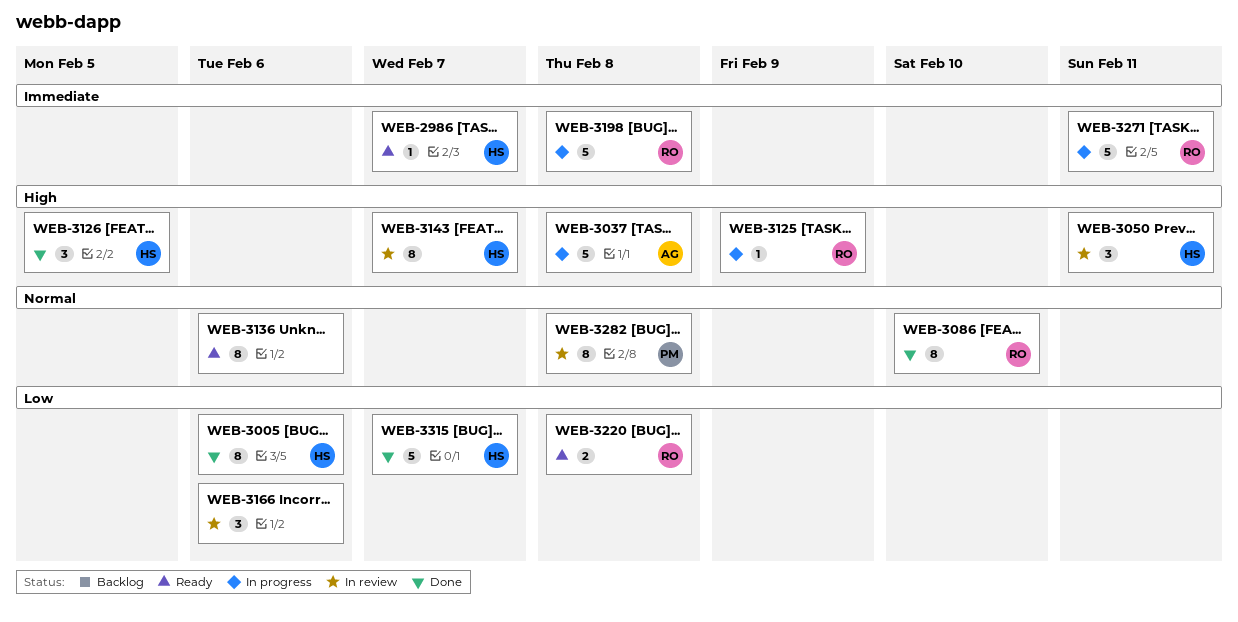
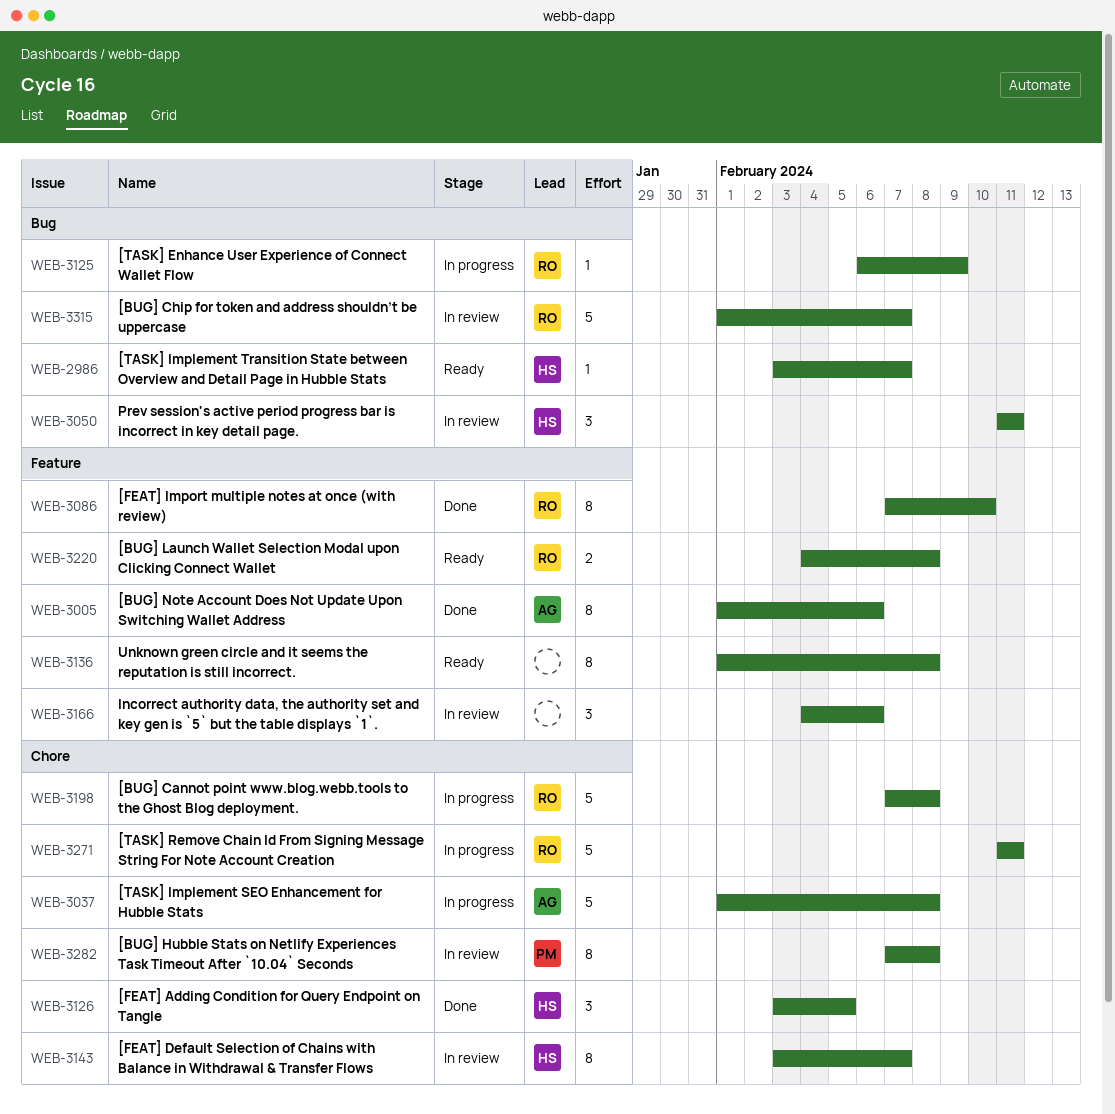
WEB-3005, owner: HS -> AG
WEB-3136, due: Feb 6 -> Feb 8
WEB-3315, status: Done -> In review
WEB-3315, owner: HS -> RO

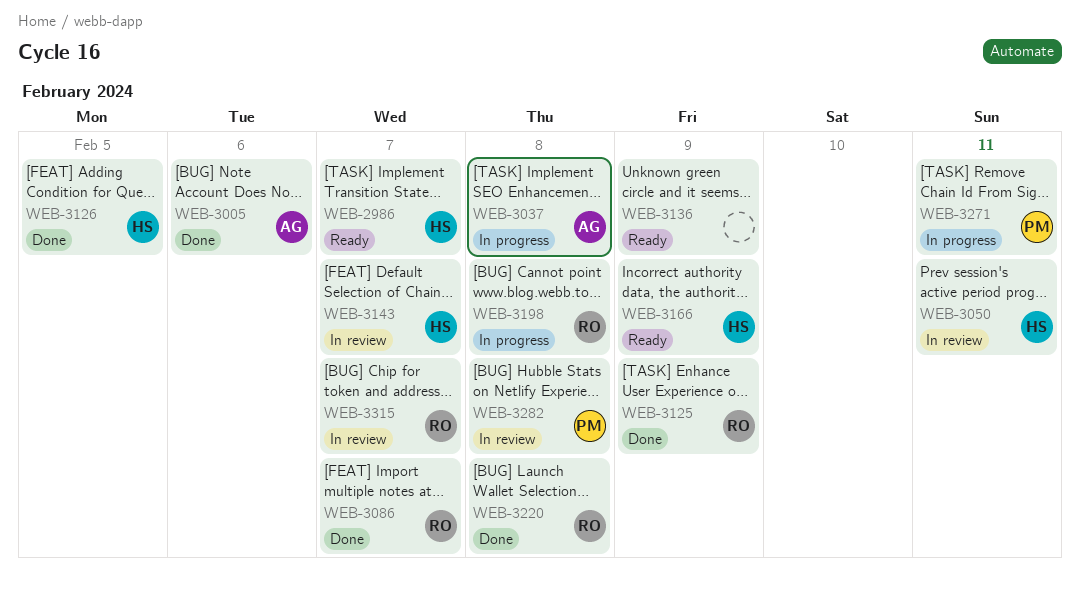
WEB-3086, due: Feb 10 -> Feb 7
WEB-3125, status: In progress -> Done
WEB-3136, due: Feb 8 -> Feb 9
WEB-3166, status: In review -> Ready
WEB-3166, owner: none -> HS
WEB-3166, due: Feb 6 -> Feb 9
WEB-3220, status: Ready -> Done
WEB-3271, owner: RO -> PM

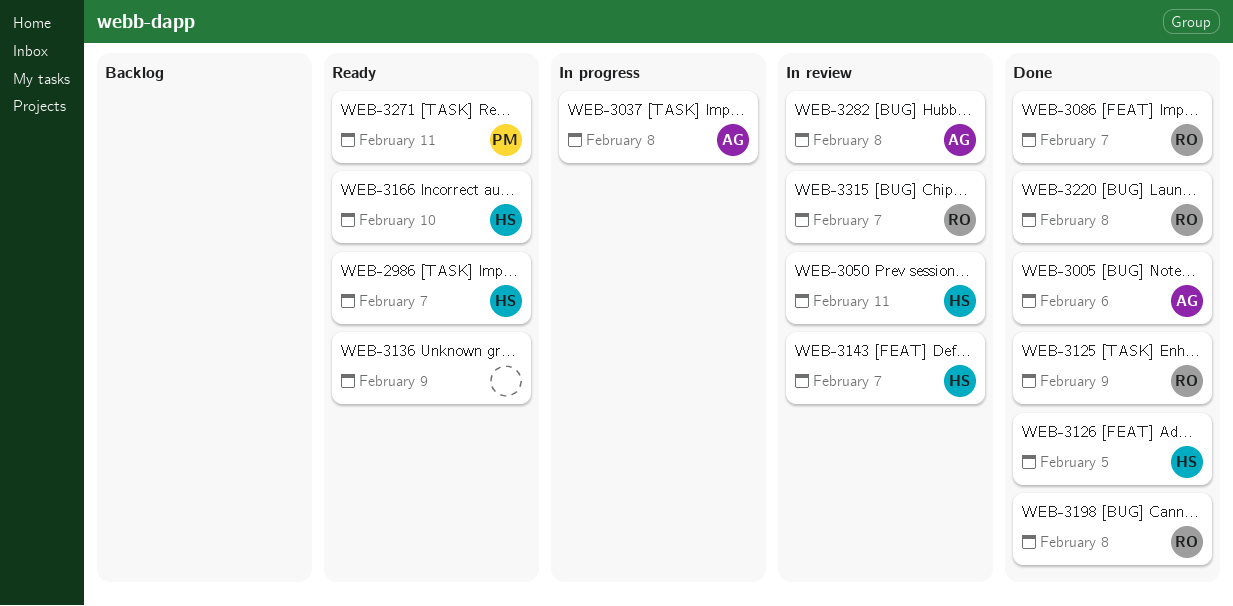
WEB-3166, due: Feb 9 -> Feb 10
WEB-3198, status: In progress -> Done
WEB-3271, status: In progress -> Ready
WEB-3282, owner: PM -> AG

